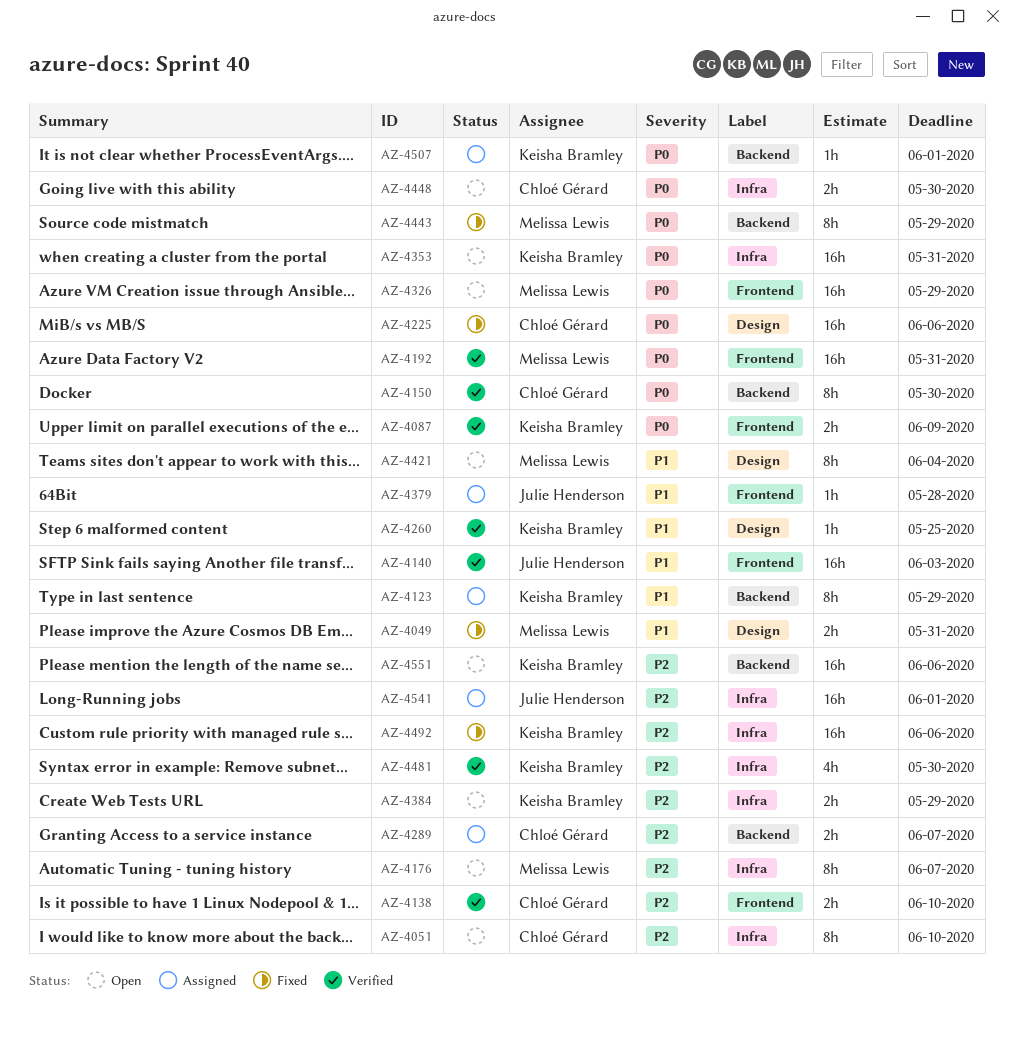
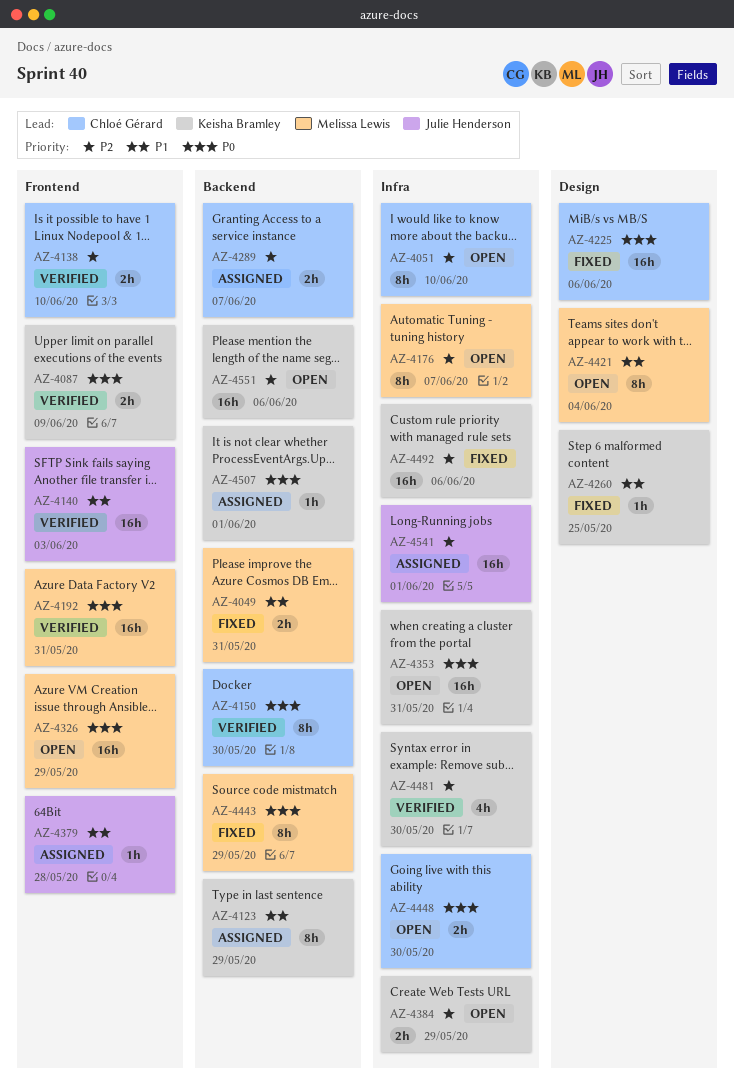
AZ-4049, label: Design -> Backend
AZ-4260, status: Verified -> Fixed

